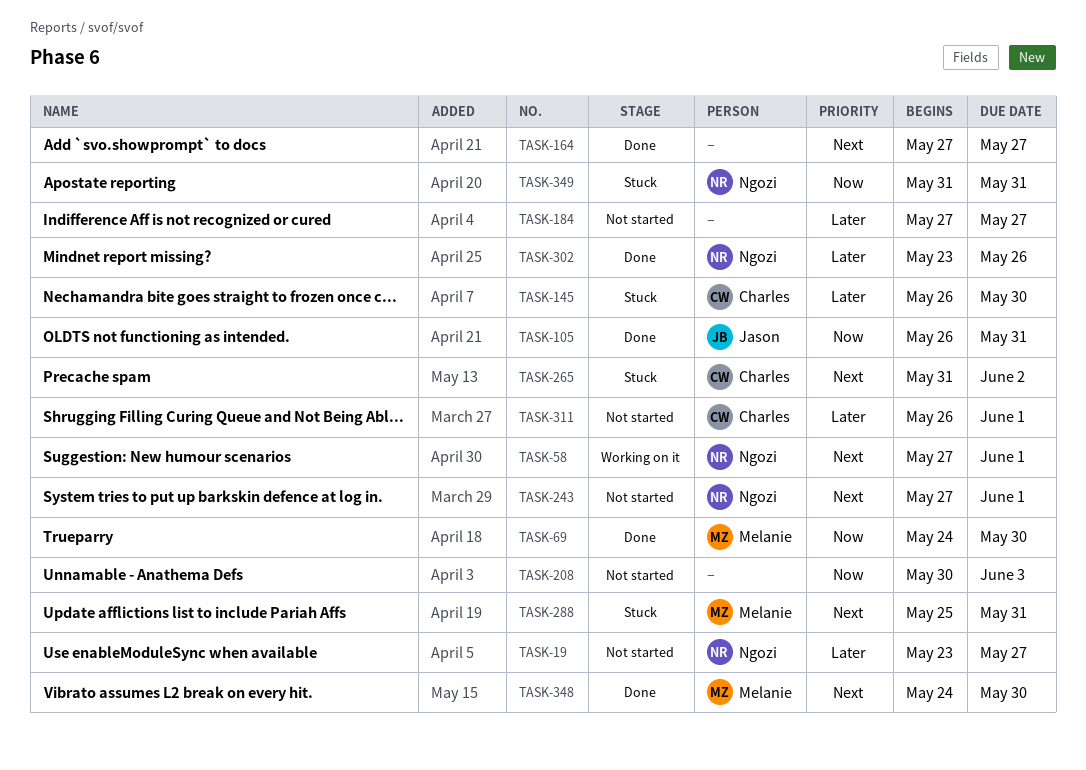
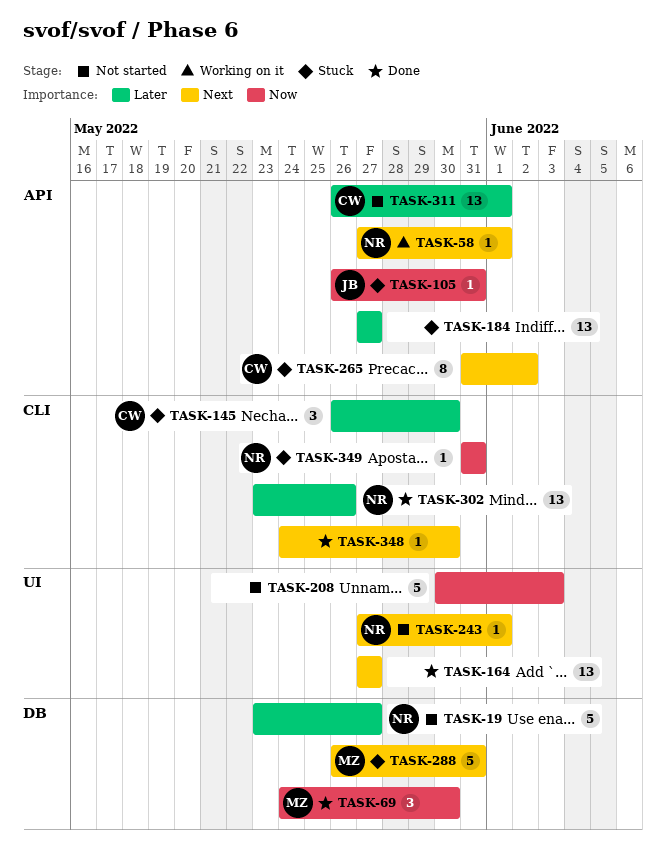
TASK-105, status: Done -> Stuck
TASK-184, status: Not started -> Stuck
TASK-288, start: May 25 -> May 26
TASK-348, owner: Melanie -> none

